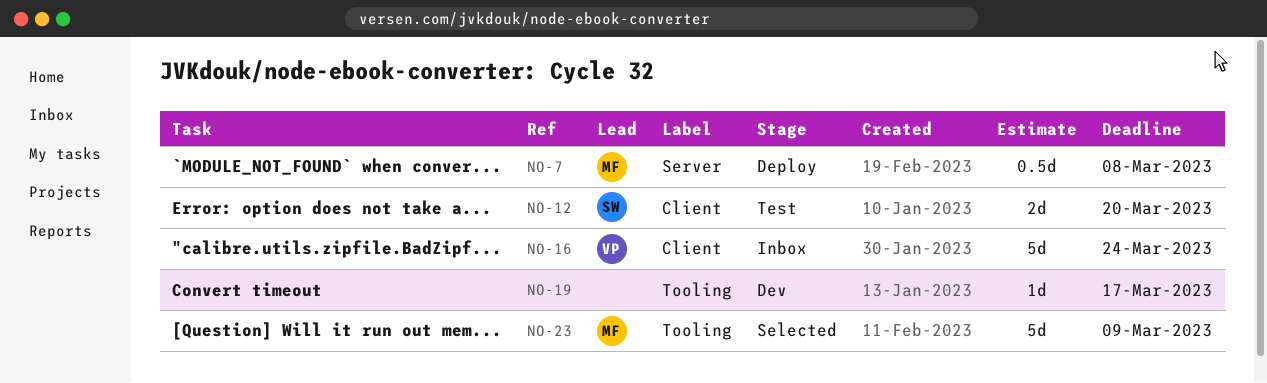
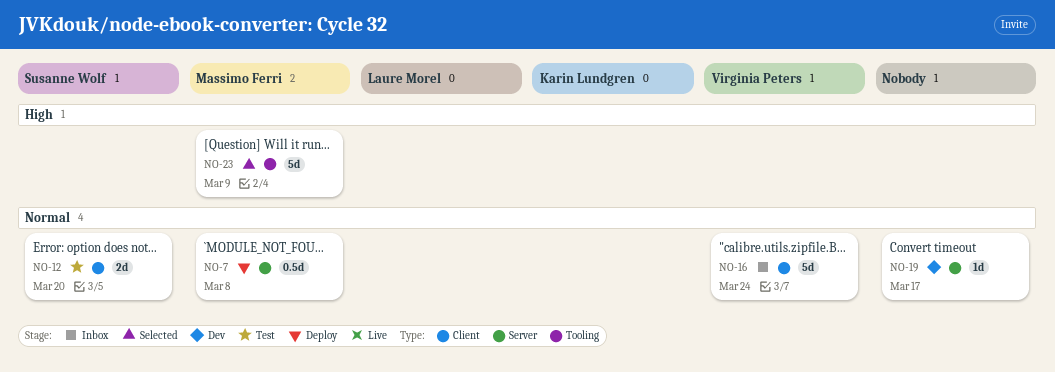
NO-19, label: Tooling -> Server

